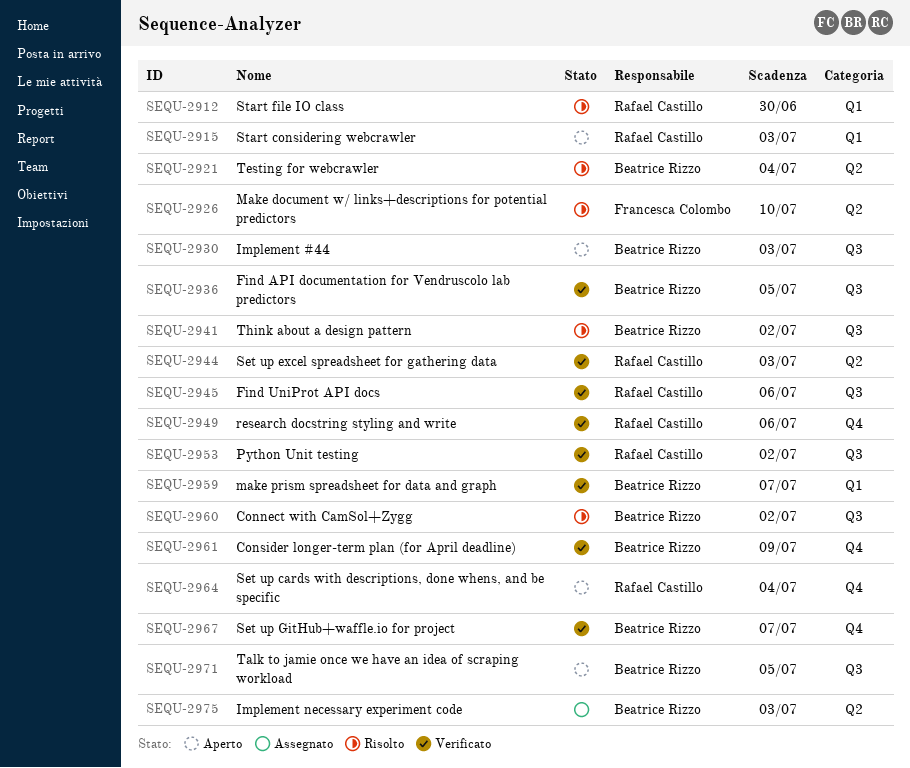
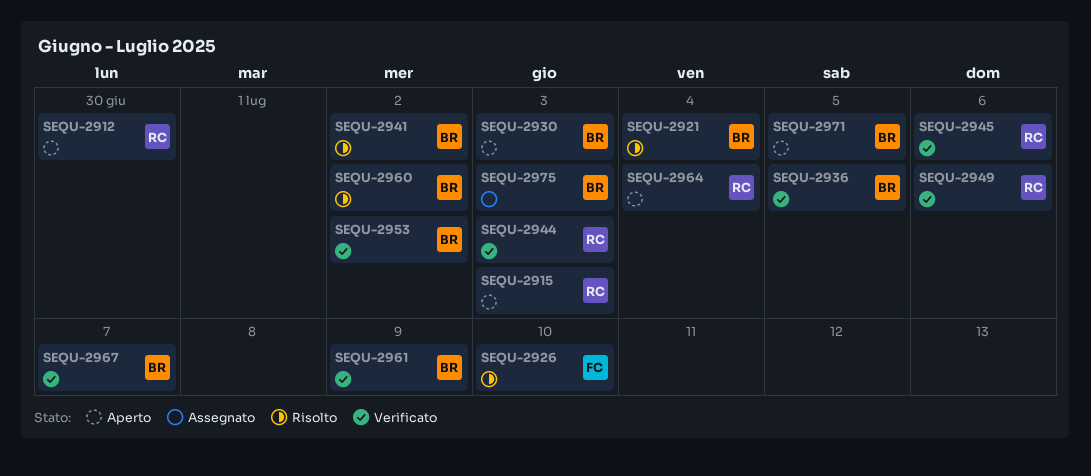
SEQU-2912, status: Risolto -> Aperto
SEQU-2953, owner: Rafael Castillo -> Beatrice Rizzo
SEQU-2959: present -> none

